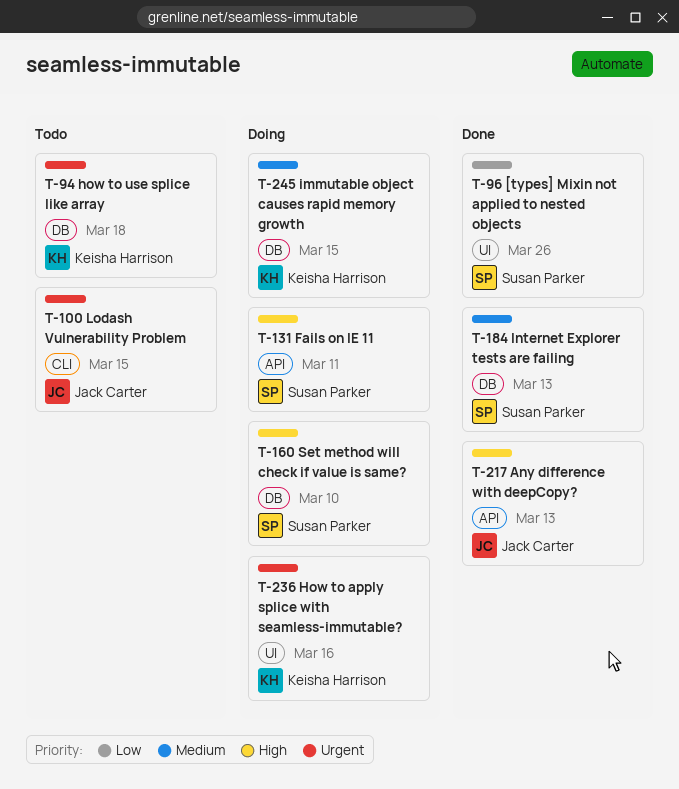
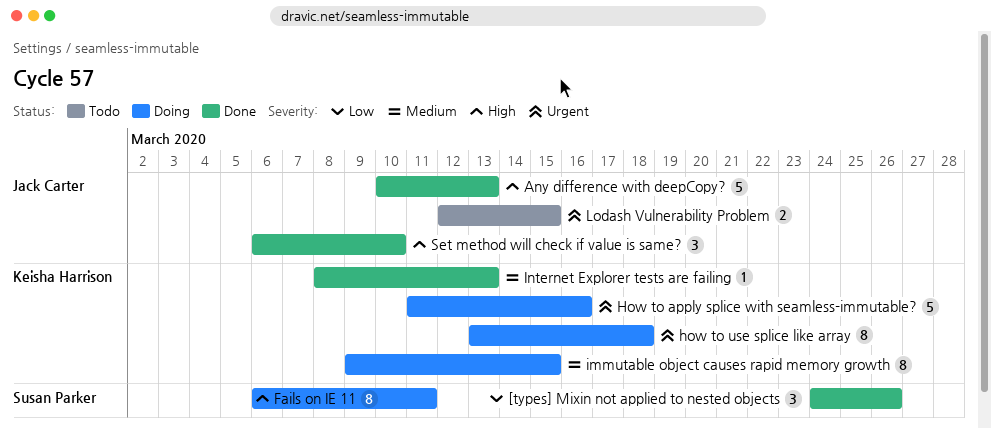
how to use splice like array, status: Todo -> Doing
Internet Explorer tests are failing, owner: Susan Parker -> Keisha Harrison
Set method will check if value is same?, status: Doing -> Done
Set method will check if value is same?, owner: Susan Parker -> Jack Carter

